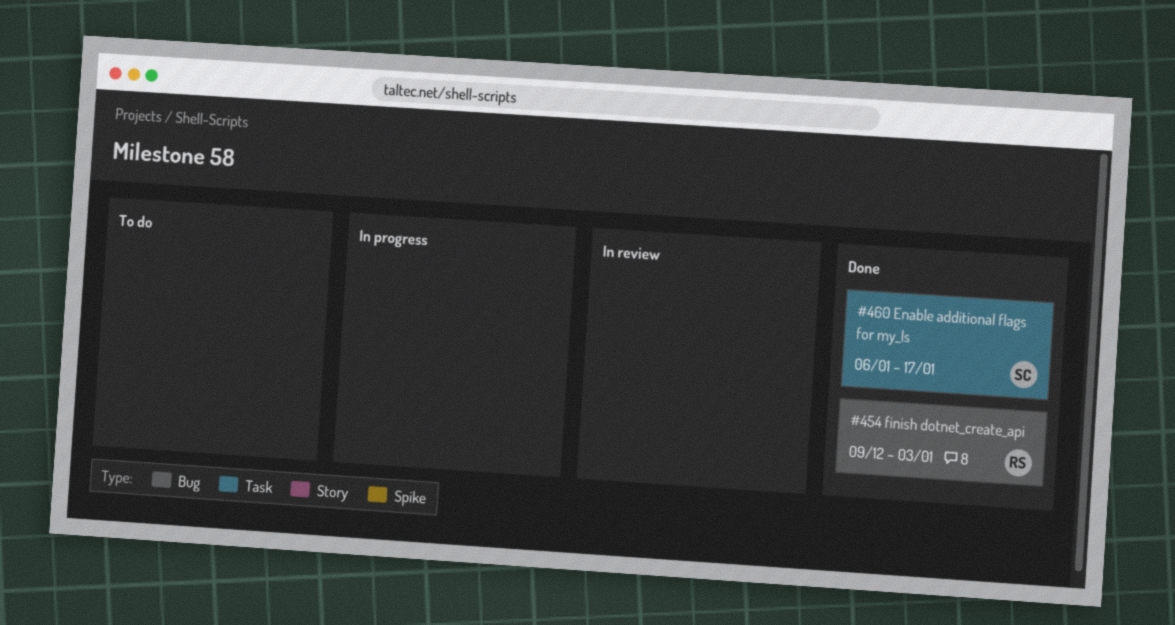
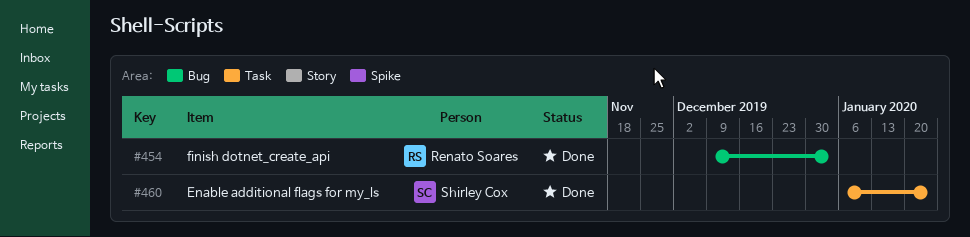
#460, due: Jan 17 -> Jan 24

